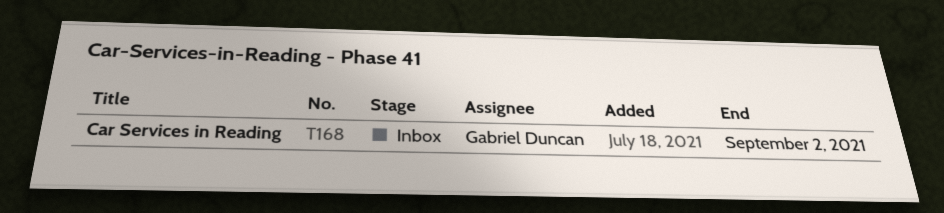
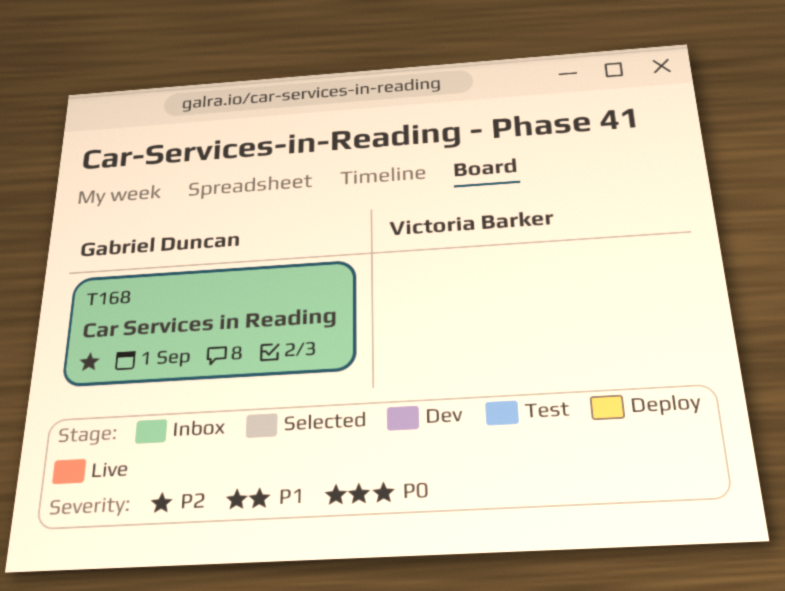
T168, due: Sep 2 -> Sep 1

